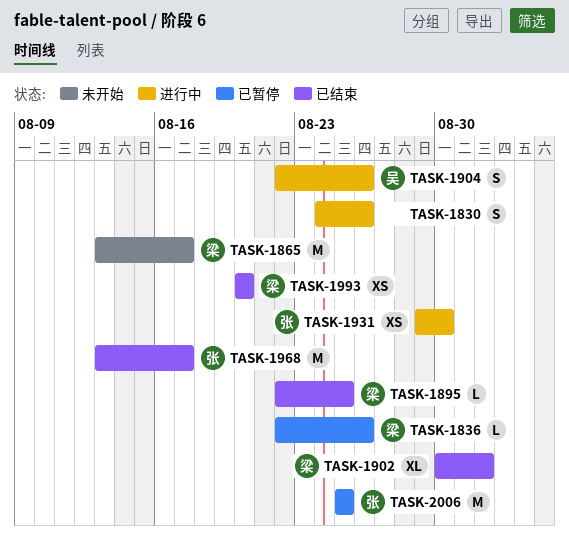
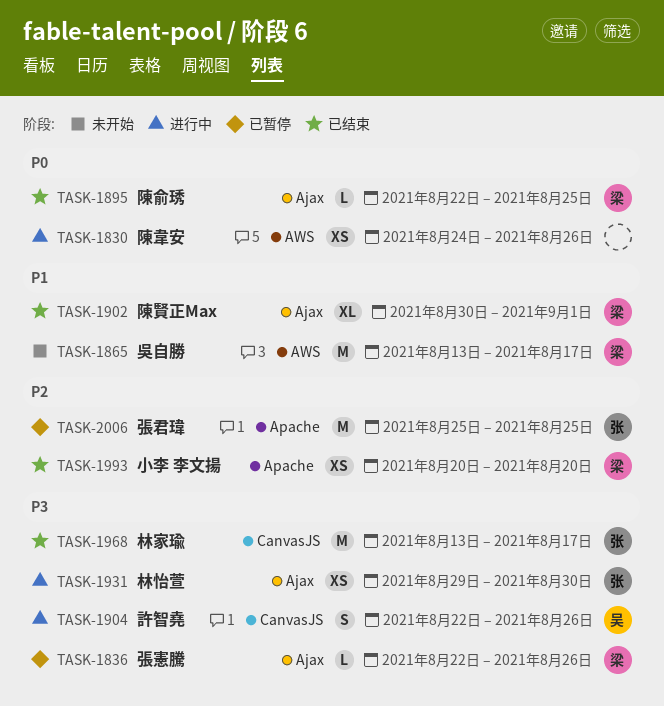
TASK-1830, estimate: S -> XS

